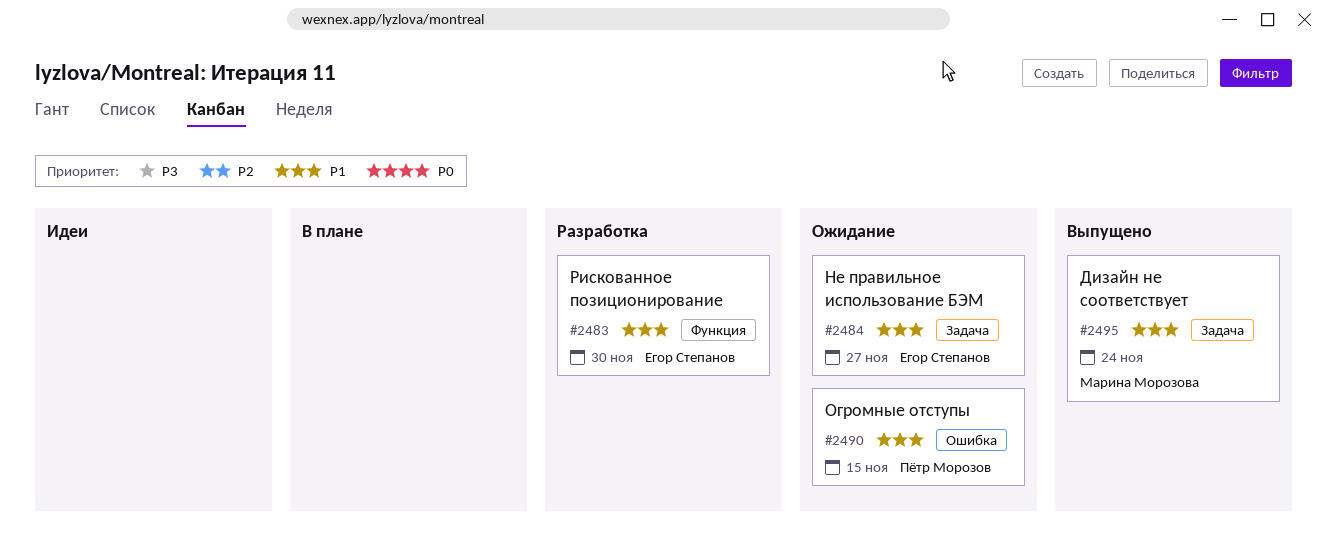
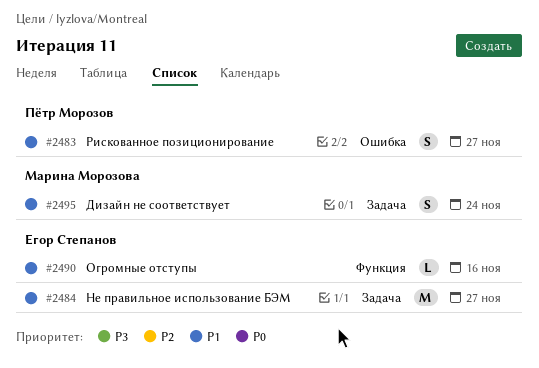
#2483, owner: Егор Степанов -> Пётр Морозов
#2483, label: Функция -> Ошибка
#2483, due: Nov 30 -> Nov 27
#2490, owner: Пётр Морозов -> Егор Степанов
#2490, label: Ошибка -> Функция
#2490, due: Nov 15 -> Nov 16

